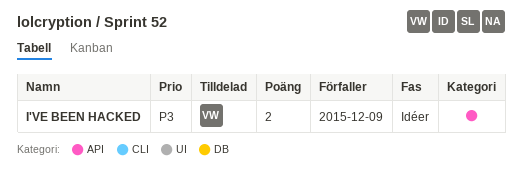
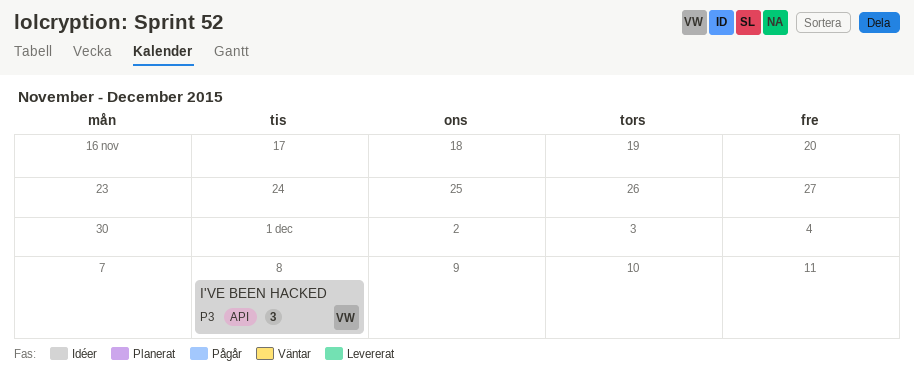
I'VE BEEN HACKED, estimate: 2 -> 3
I'VE BEEN HACKED, due: Dec 9 -> Dec 8

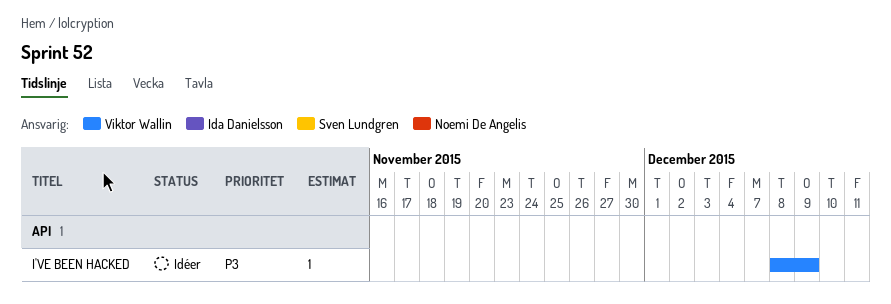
I'VE BEEN HACKED, estimate: 3 -> 1
I'VE BEEN HACKED, due: Dec 8 -> Dec 9

